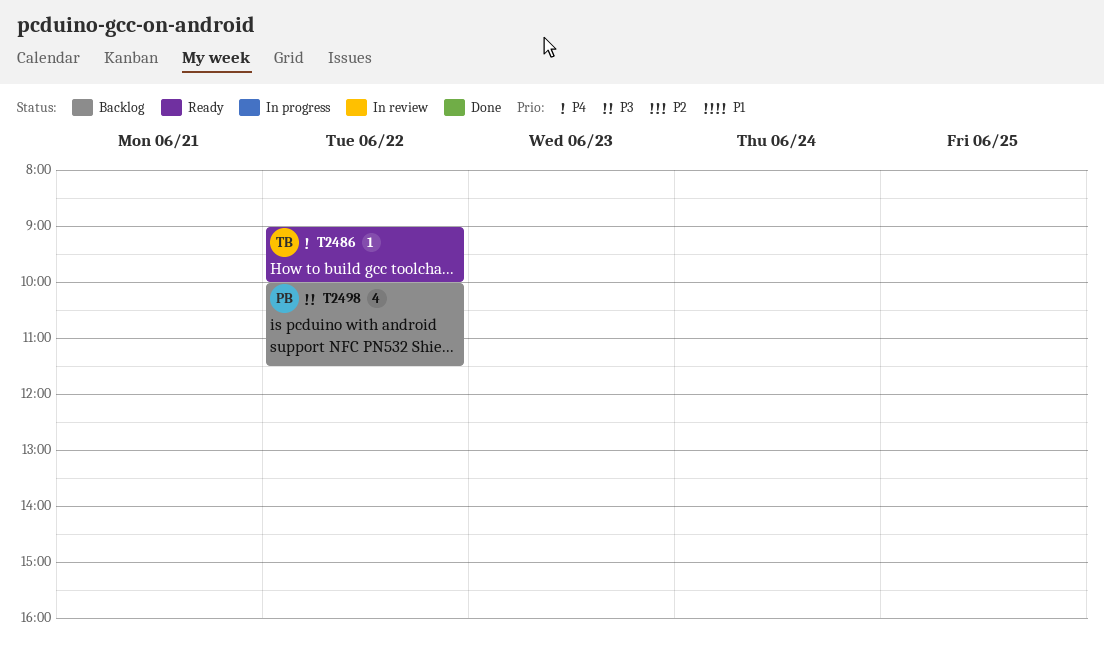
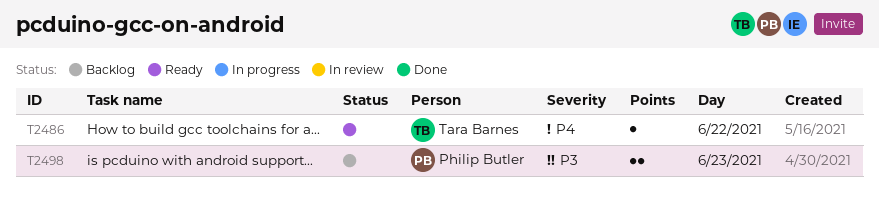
T2498, estimate: 4 -> 2
T2498, day: Jun 22 -> Jun 23

